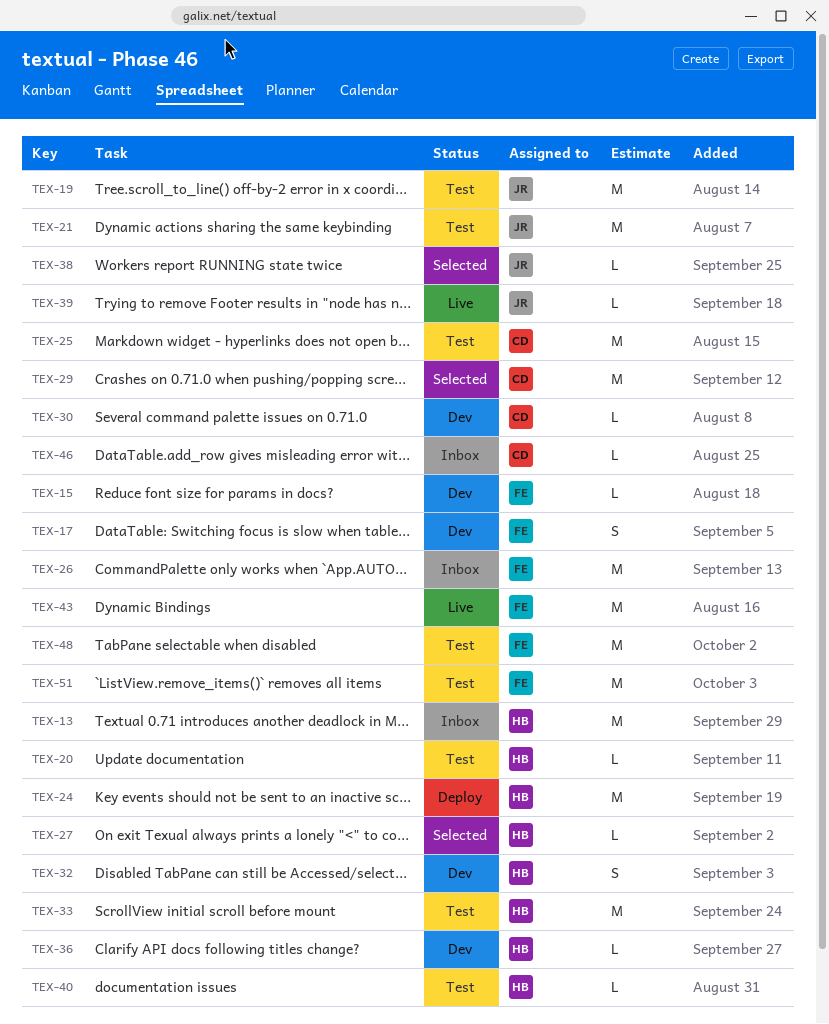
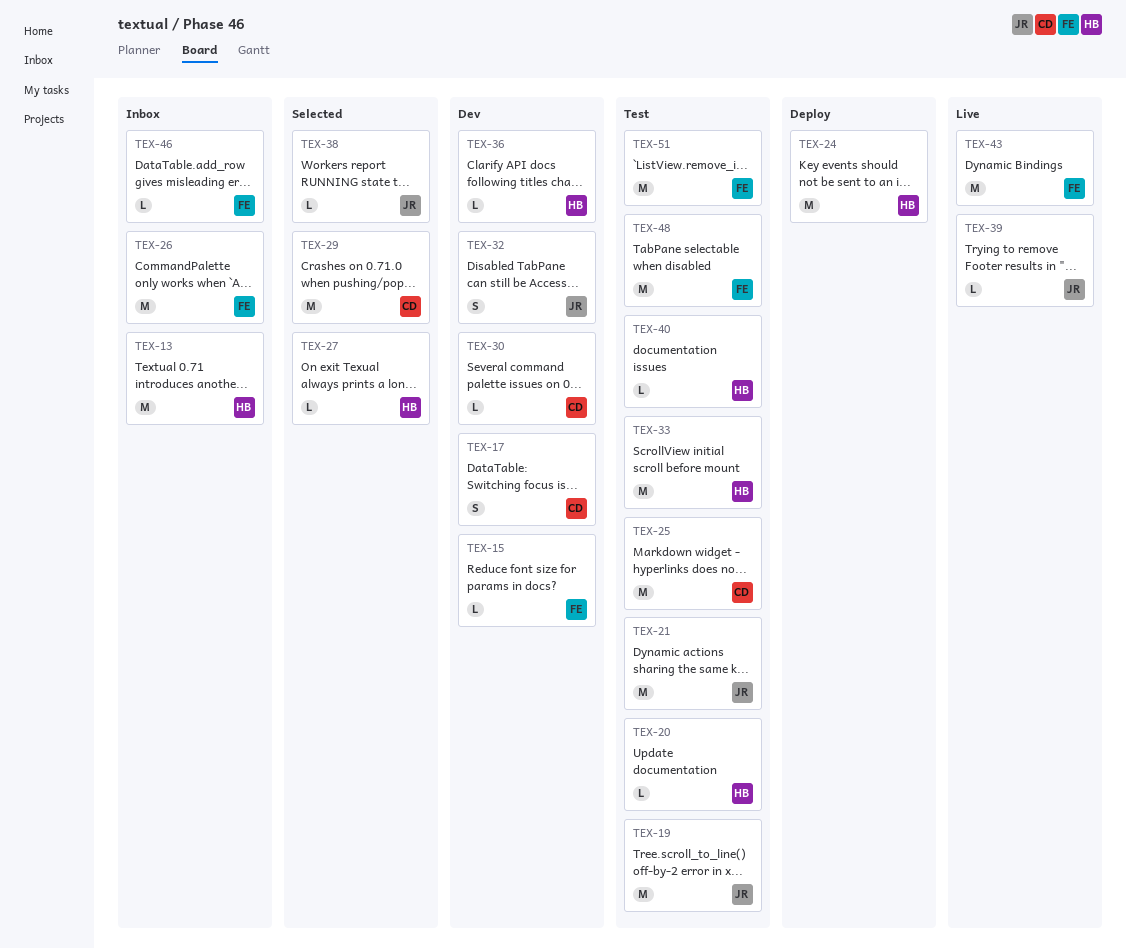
TEX-17, owner: FE -> CD
TEX-32, owner: HB -> JR
TEX-46, owner: CD -> FE

